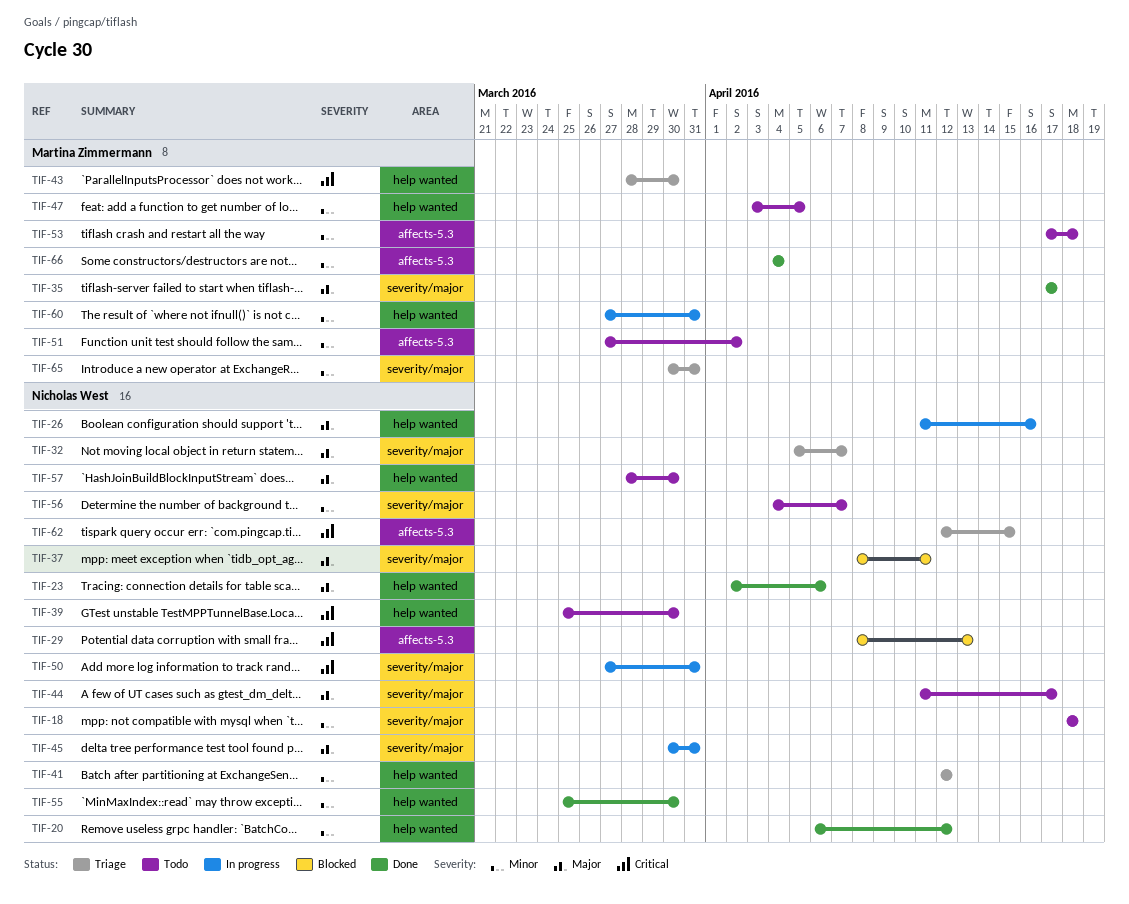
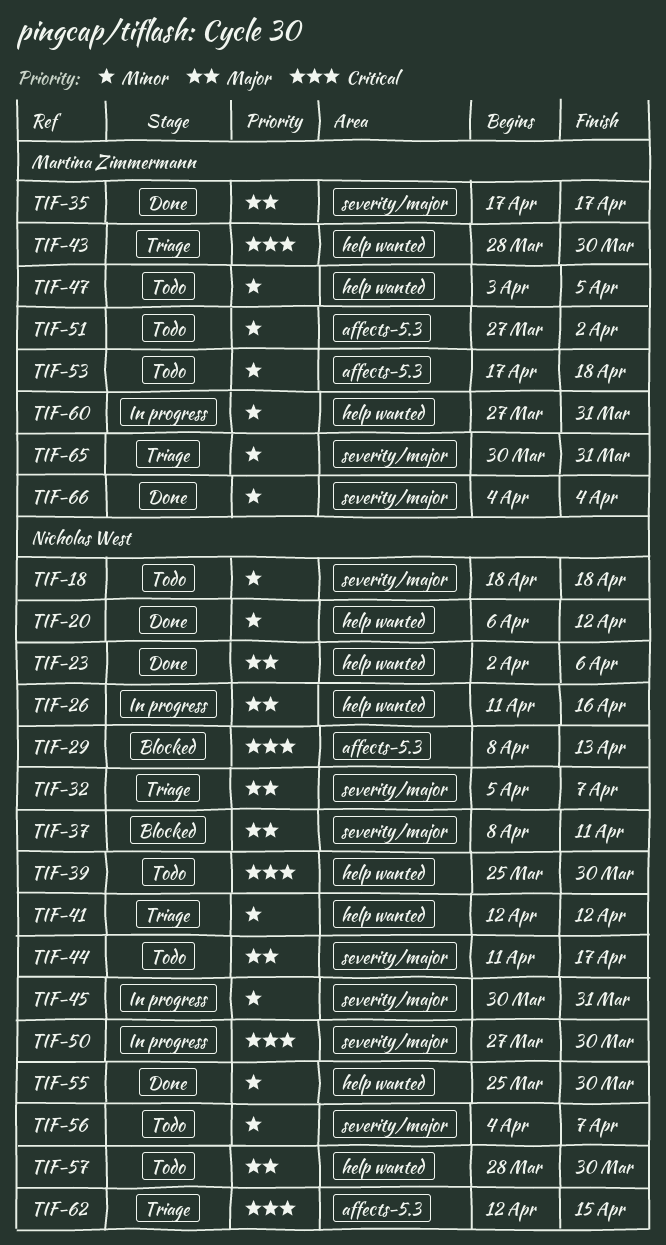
TIF-45, priority: Major -> Minor
TIF-50, due: Mar 31 -> Mar 30
TIF-66, label: affects-5.3 -> severity/major

